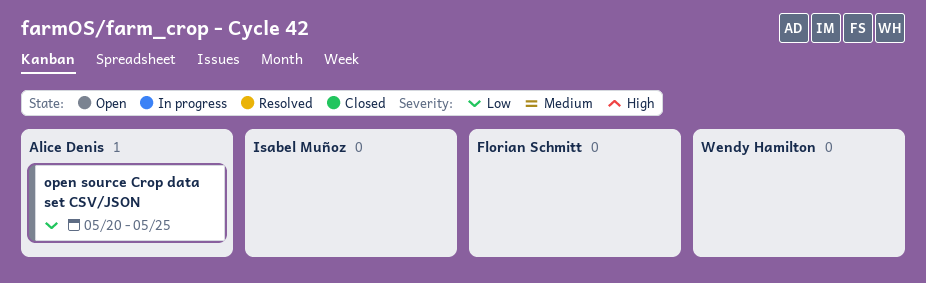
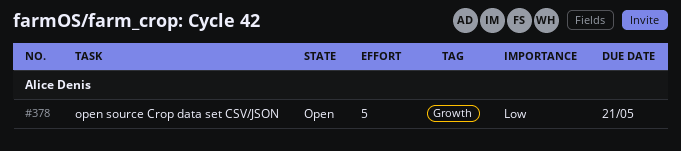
open source Crop data set CSV/JSON, due: May 25 -> May 21

